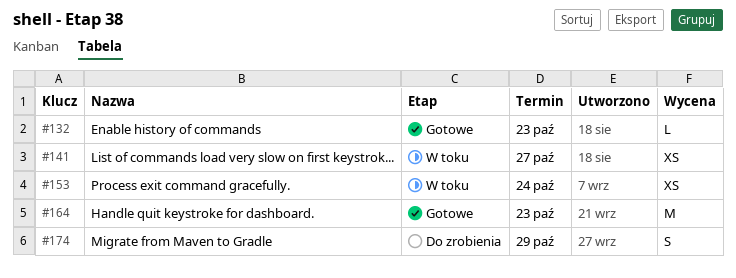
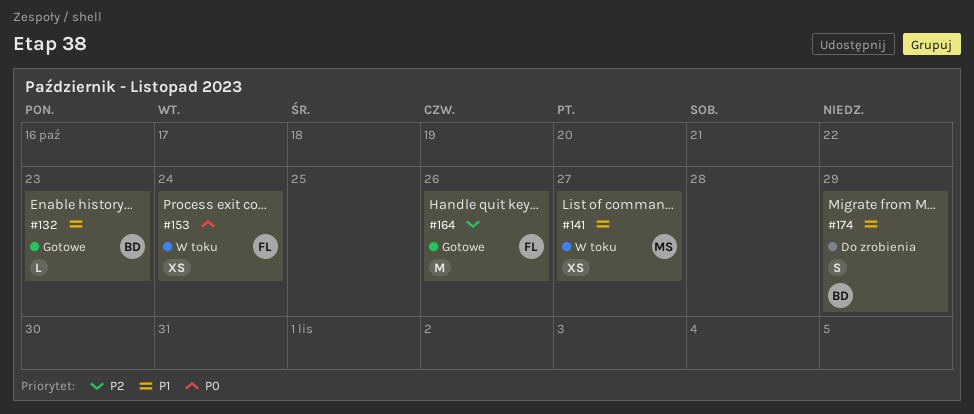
#164, due: Oct 23 -> Oct 26

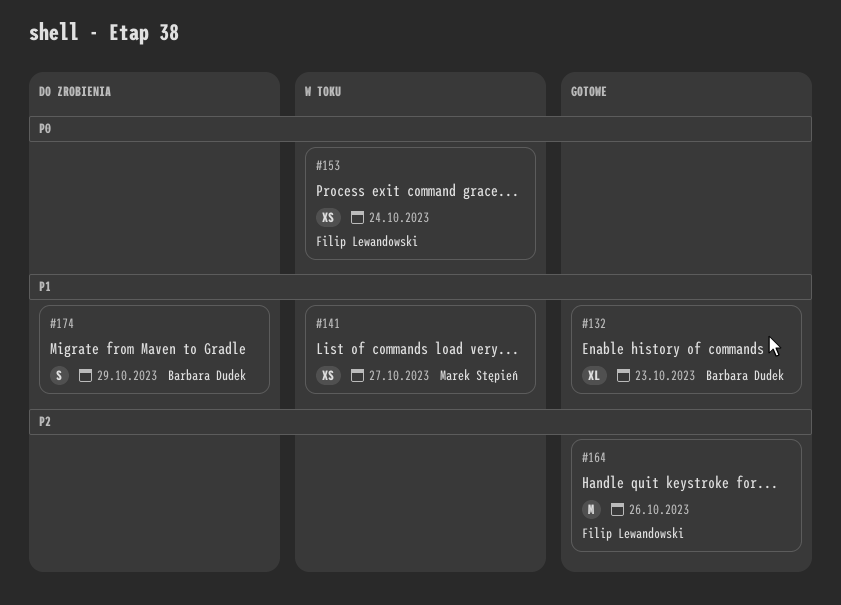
#132, estimate: L -> XL

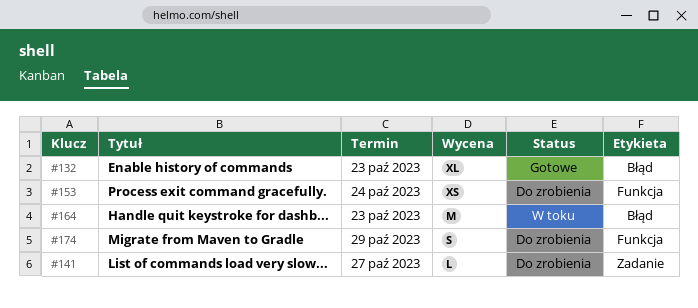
#141, status: W toku -> Do zrobienia
#141, estimate: XS -> L
#153, status: W toku -> Do zrobienia
#164, status: Gotowe -> W toku
#164, due: Oct 26 -> Oct 23

